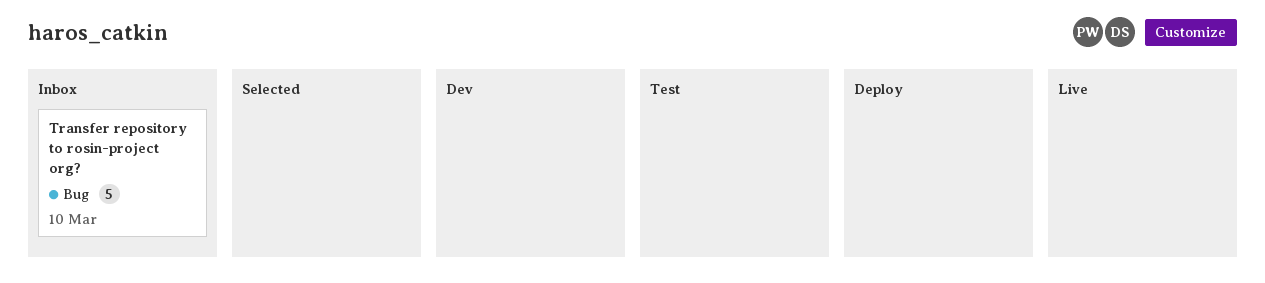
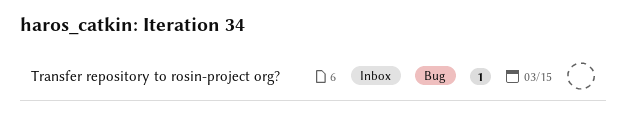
Transfer repository to rosin-project org?, estimate: 5 -> 1
Transfer repository to rosin-project org?, due: Mar 10 -> Mar 15

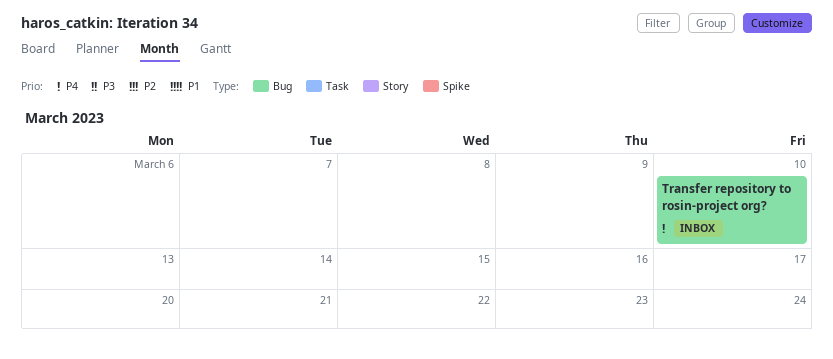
Transfer repository to rosin-project org?, due: Mar 15 -> Mar 10

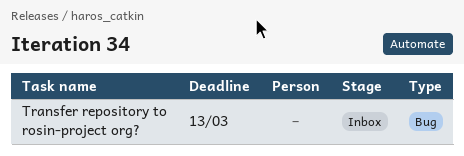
Transfer repository to rosin-project org?, due: Mar 10 -> Mar 13

